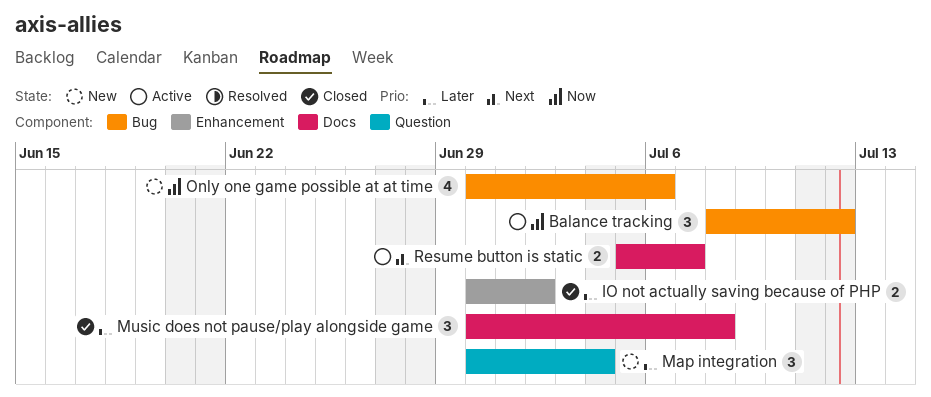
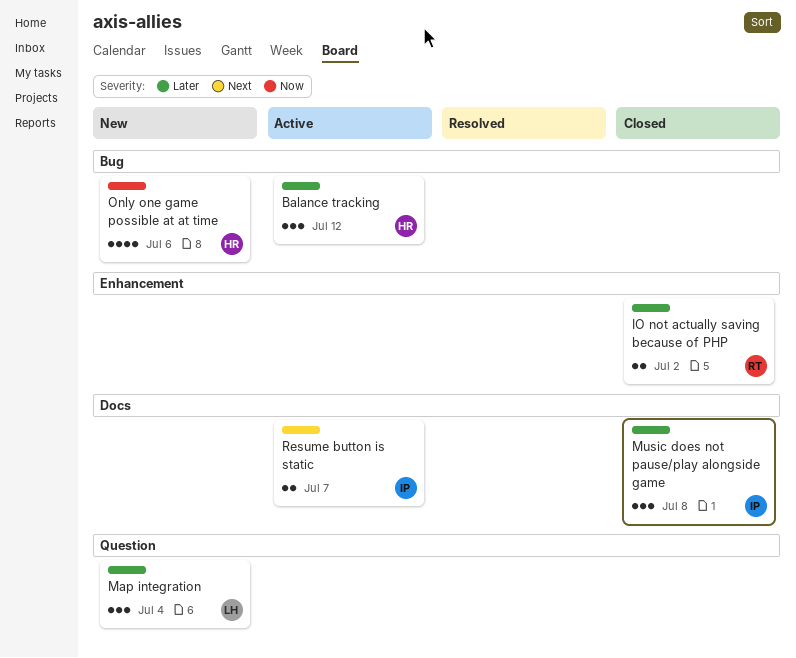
Balance tracking, priority: Now -> Later

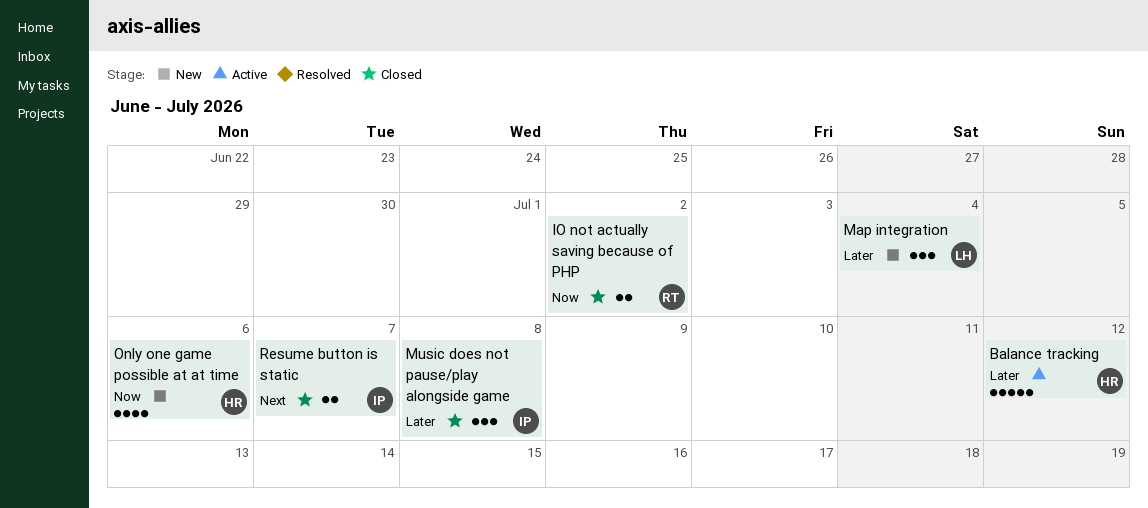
Balance tracking, estimate: 3 -> 5
IO not actually saving because of PHP, priority: Later -> Now
Resume button is static, status: Active -> Closed

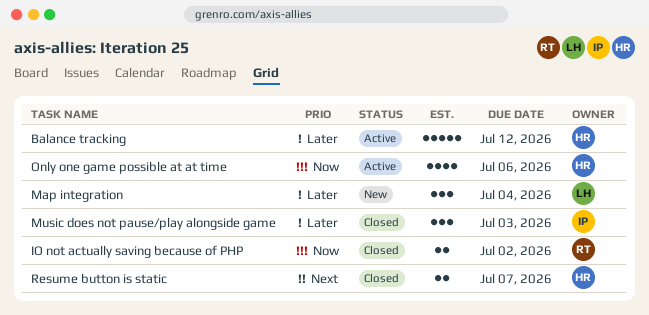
Music does not pause/play alongside game, due: Jul 8 -> Jul 3
Only one game possible at at time, status: New -> Active
Resume button is static, owner: IP -> HR

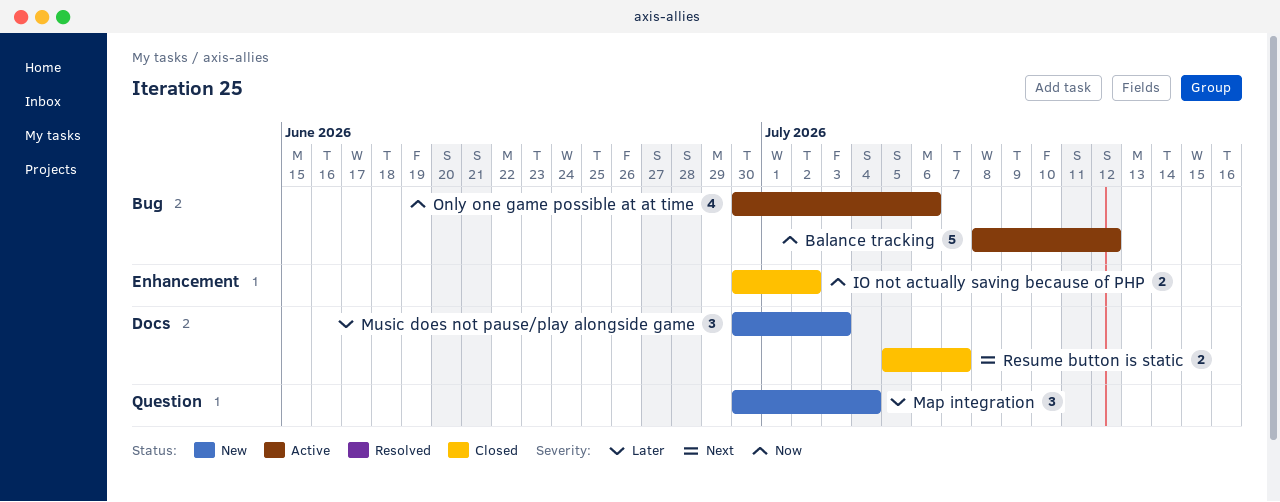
Balance tracking, priority: Later -> Now
Music does not pause/play alongside game, status: Closed -> New

